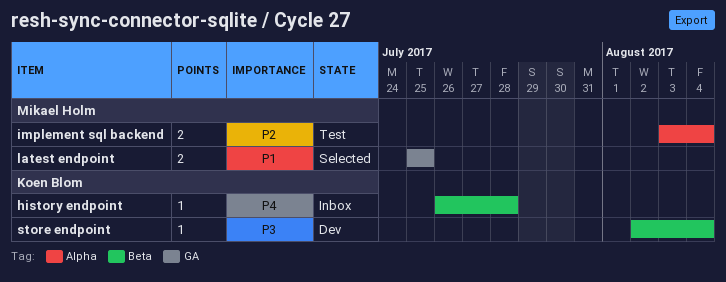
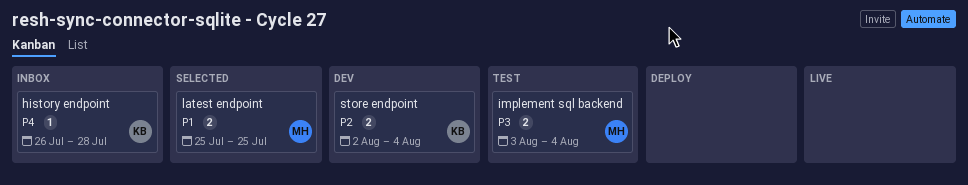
implement sql backend, priority: P2 -> P3
store endpoint, priority: P3 -> P2
store endpoint, estimate: 1 -> 2

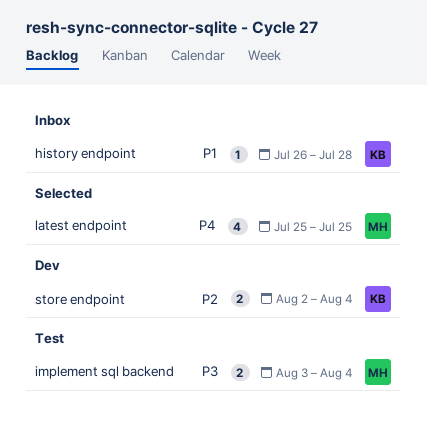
history endpoint, priority: P4 -> P1
latest endpoint, priority: P1 -> P4
latest endpoint, estimate: 2 -> 4

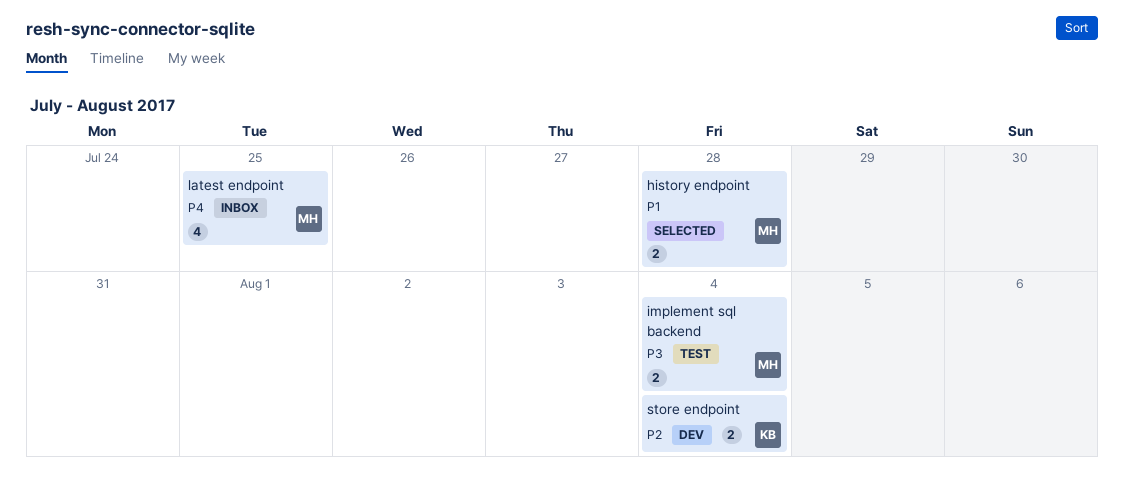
history endpoint, status: Inbox -> Selected
history endpoint, owner: KB -> MH
history endpoint, estimate: 1 -> 2
latest endpoint, status: Selected -> Inbox

